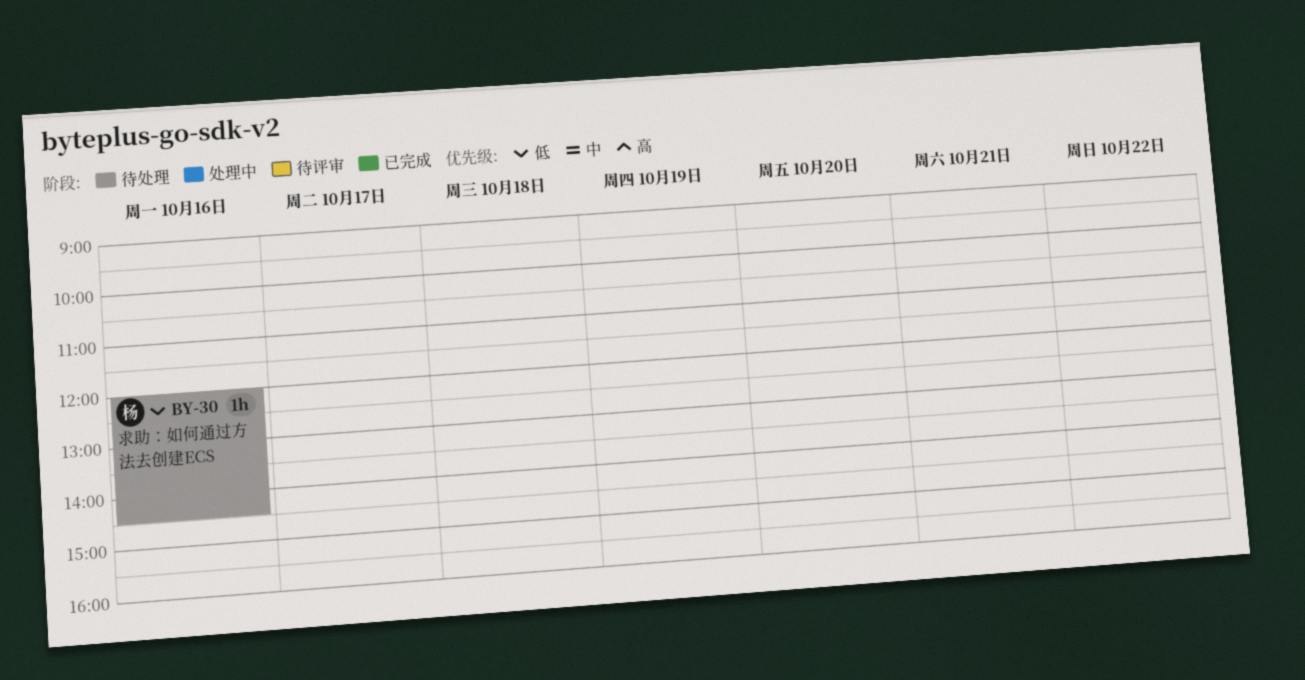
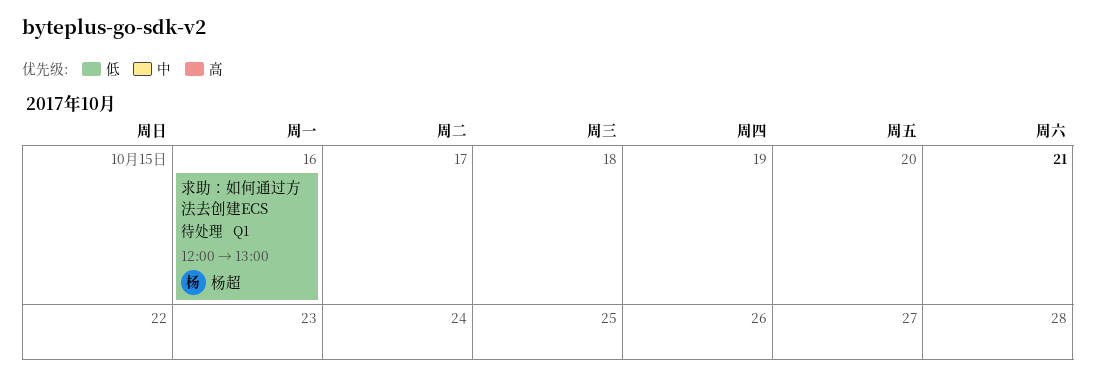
求助：如何通过方法去创建ECS, ends: 14:30 -> 13:00

